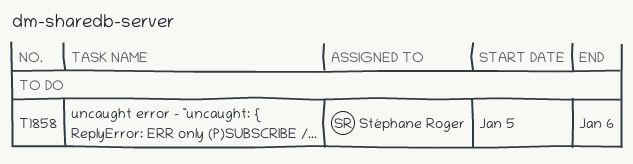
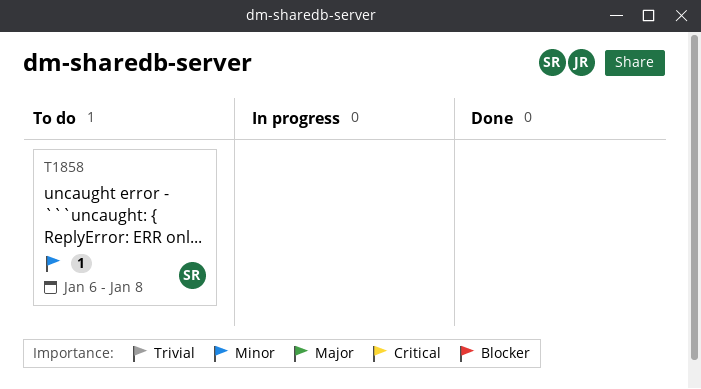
T1858, start: Jan 5 -> Jan 6
T1858, due: Jan 6 -> Jan 8

